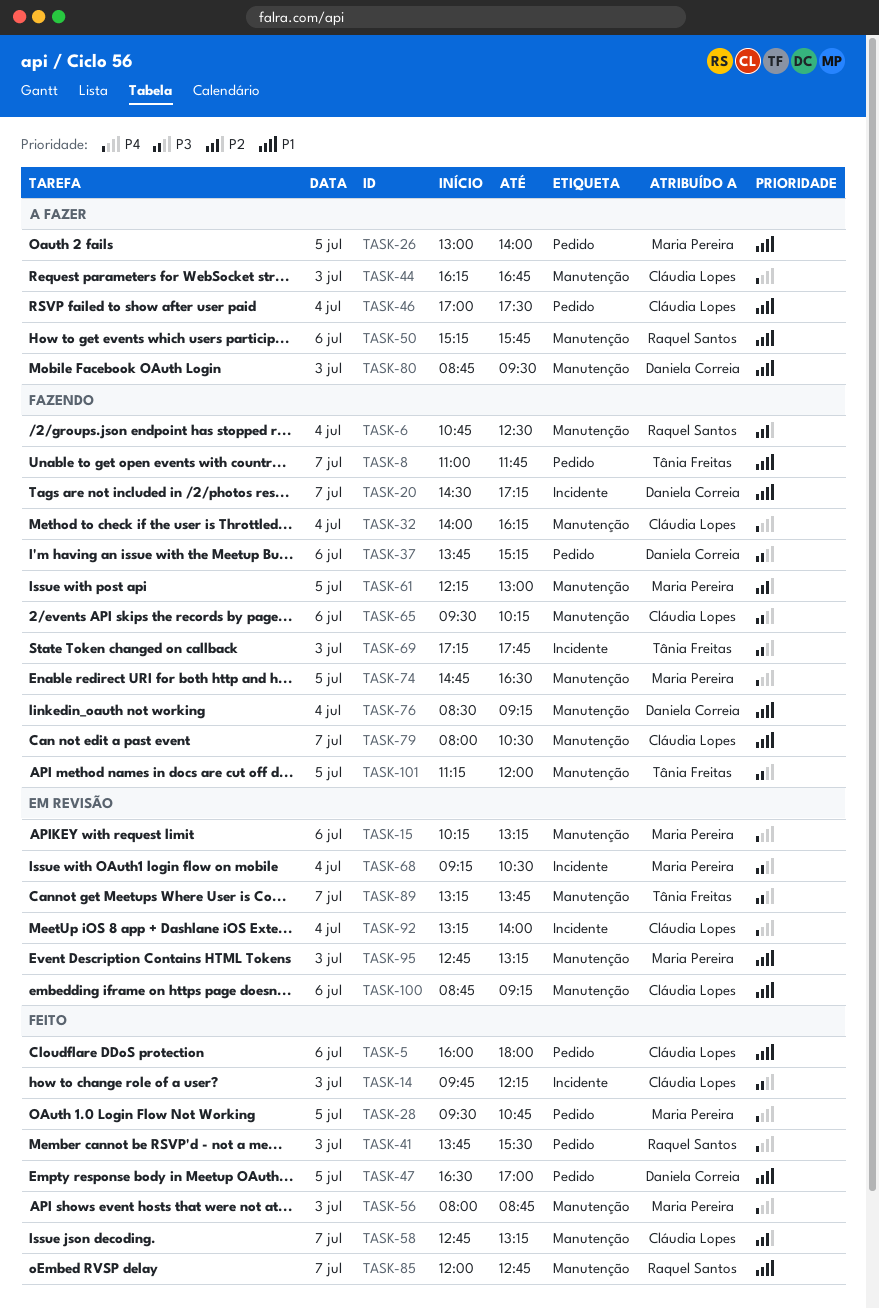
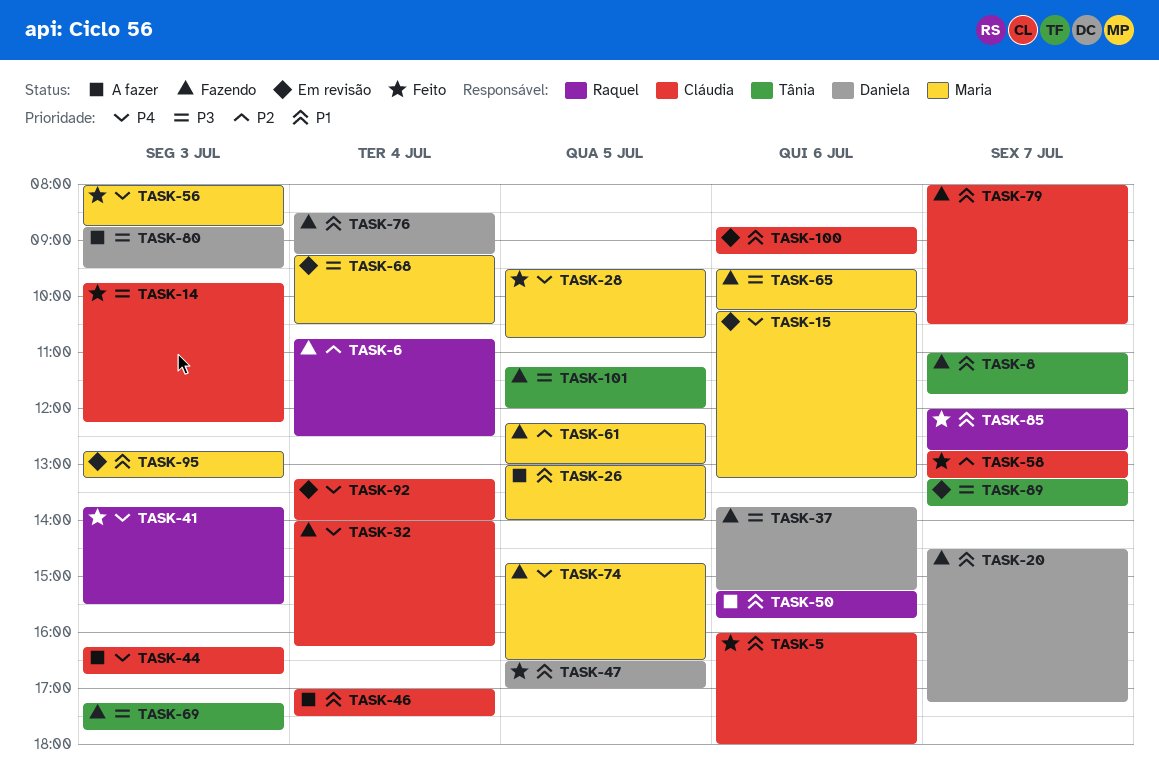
TASK-65, owner: Cláudia Lopes -> Maria Pereira
TASK-80, priority: P1 -> P3

